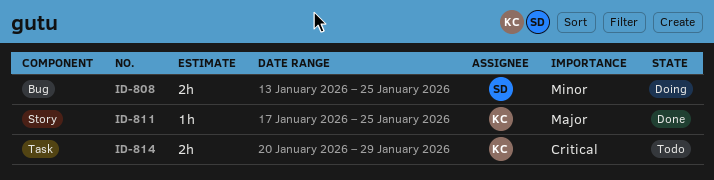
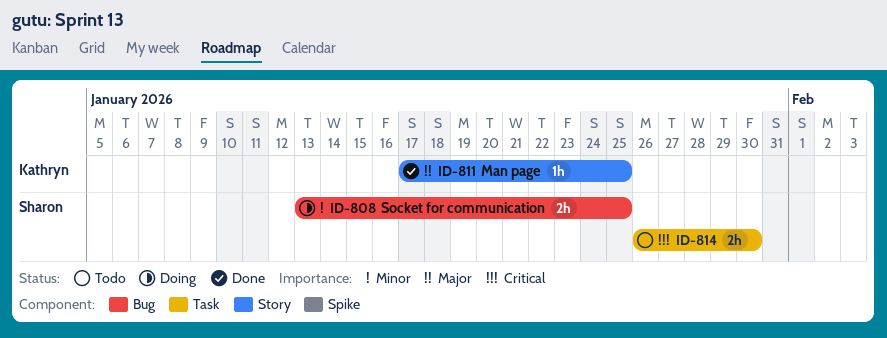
ID-814, owner: Kathryn -> Sharon
ID-814, start: Jan 20 -> Jan 26
ID-814, due: Jan 29 -> Jan 30

